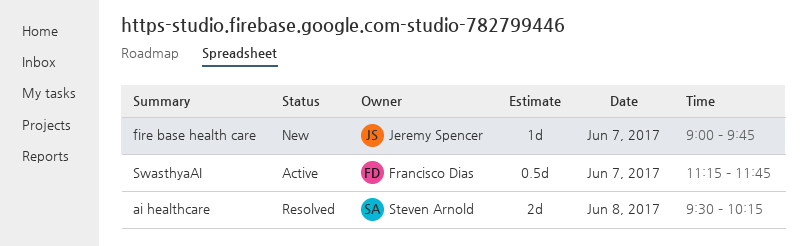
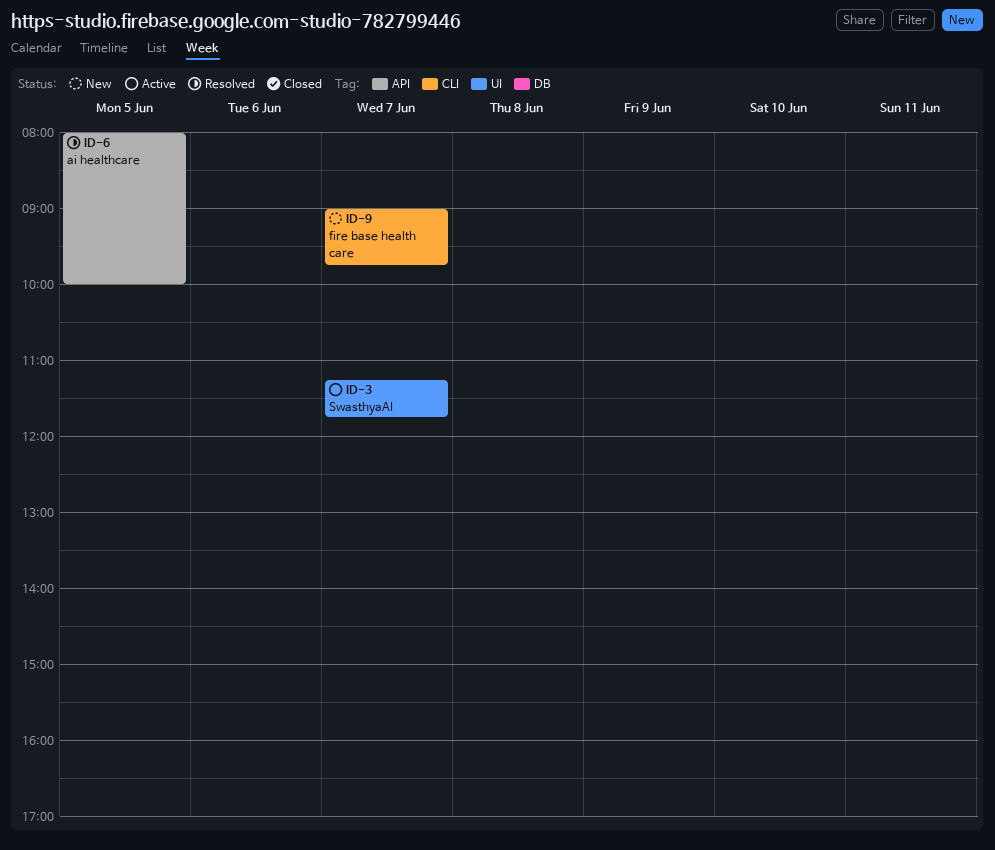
ai healthcare, day: Jun 8 -> Jun 5
ai healthcare, begins: 09:30 -> 08:00
ai healthcare, ends: 10:15 -> 10:00

